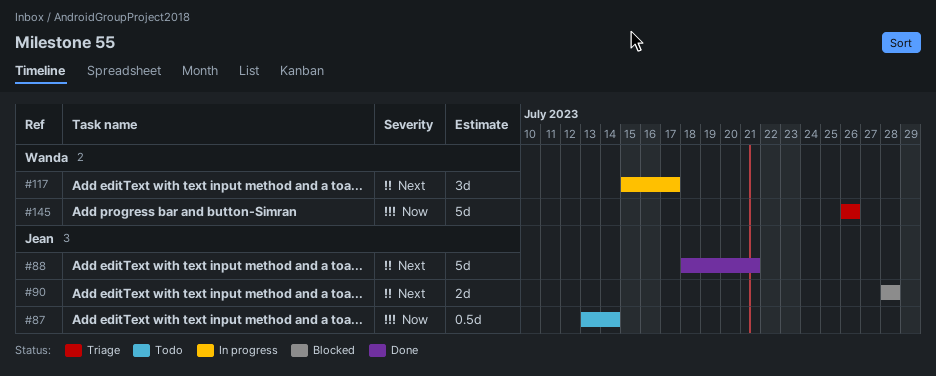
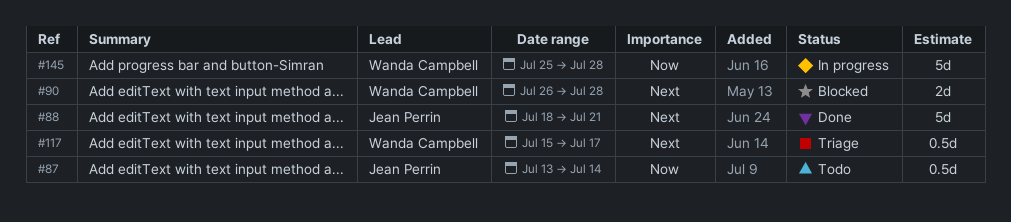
#90, owner: Jean Perrin -> Wanda Campbell
#90, start: Jul 28 -> Jul 26
#117, status: In progress -> Triage
#117, estimate: 3d -> 0.5d
#145, status: Triage -> In progress
#145, start: Jul 26 -> Jul 25
#145, due: Jul 26 -> Jul 28

